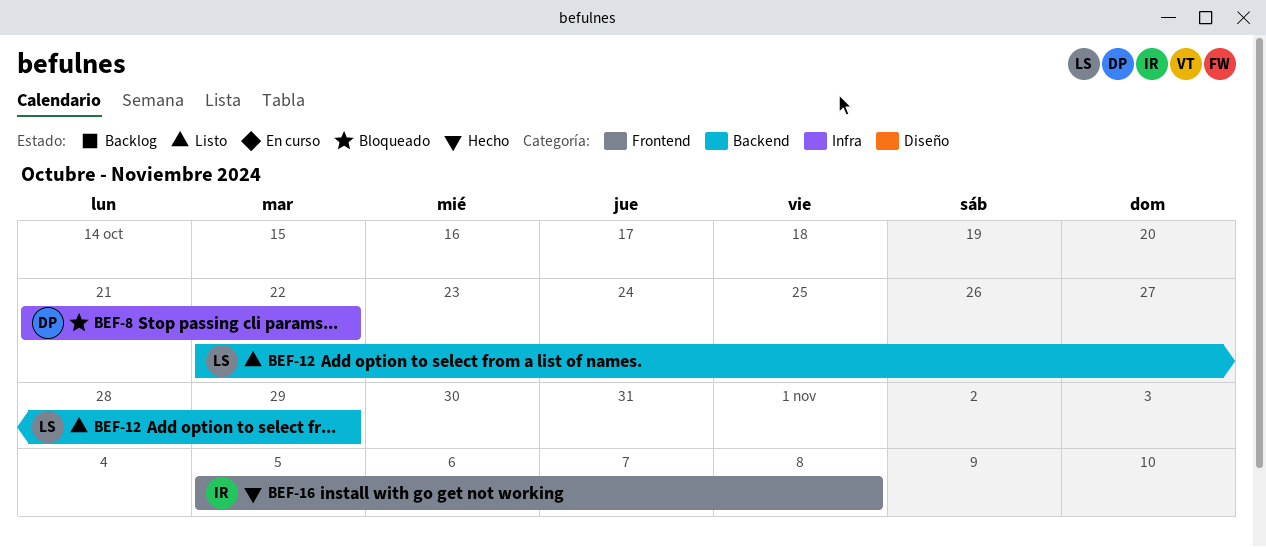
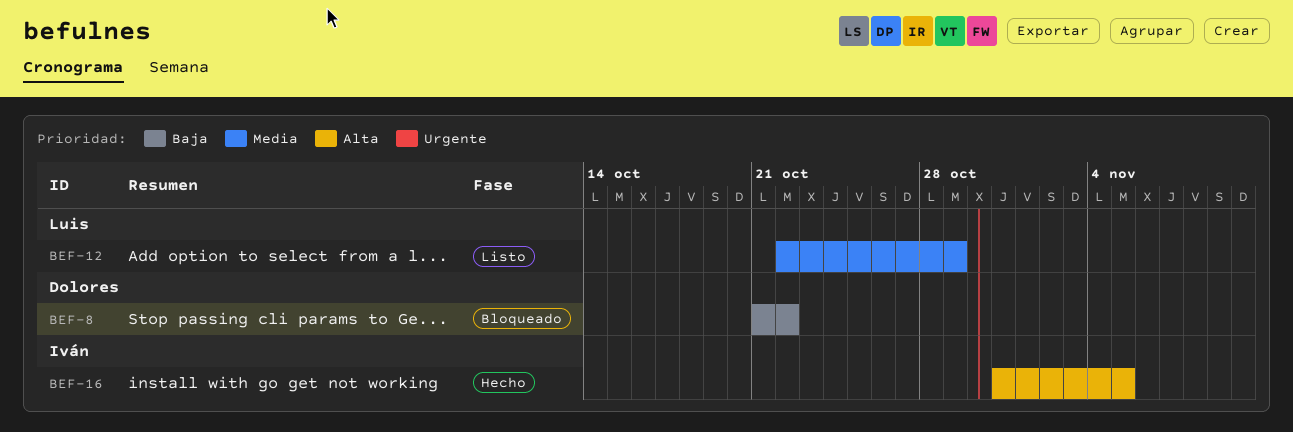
BEF-16, start: Nov 5 -> Oct 31
BEF-16, due: Nov 8 -> Nov 5

